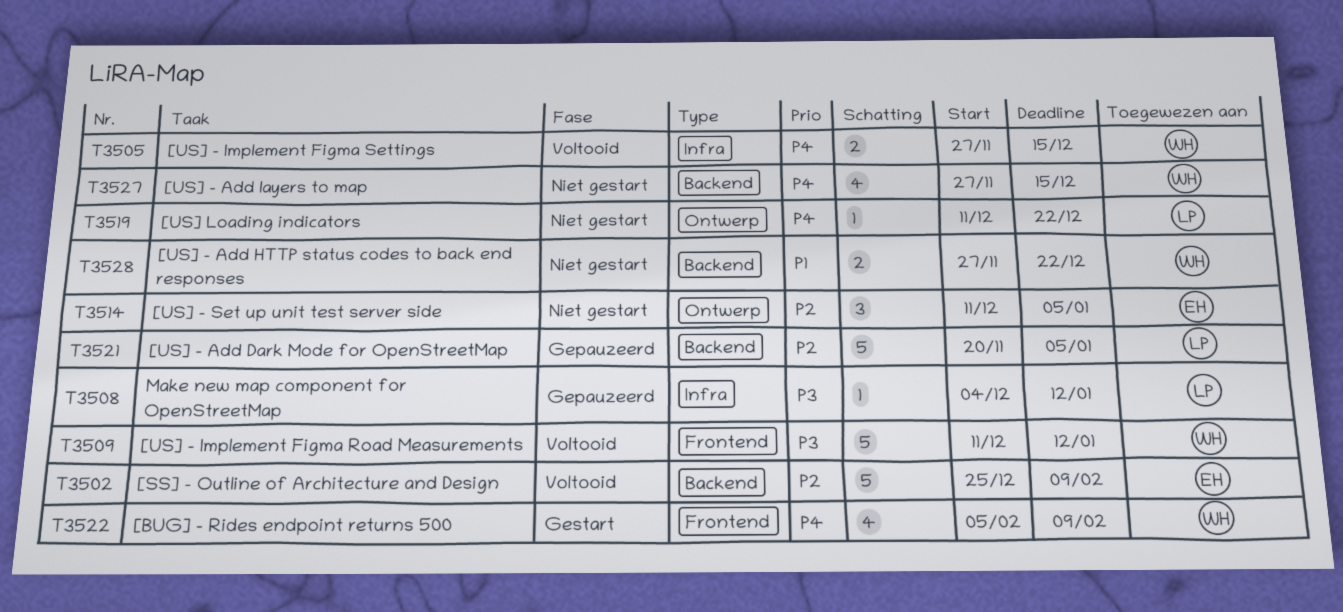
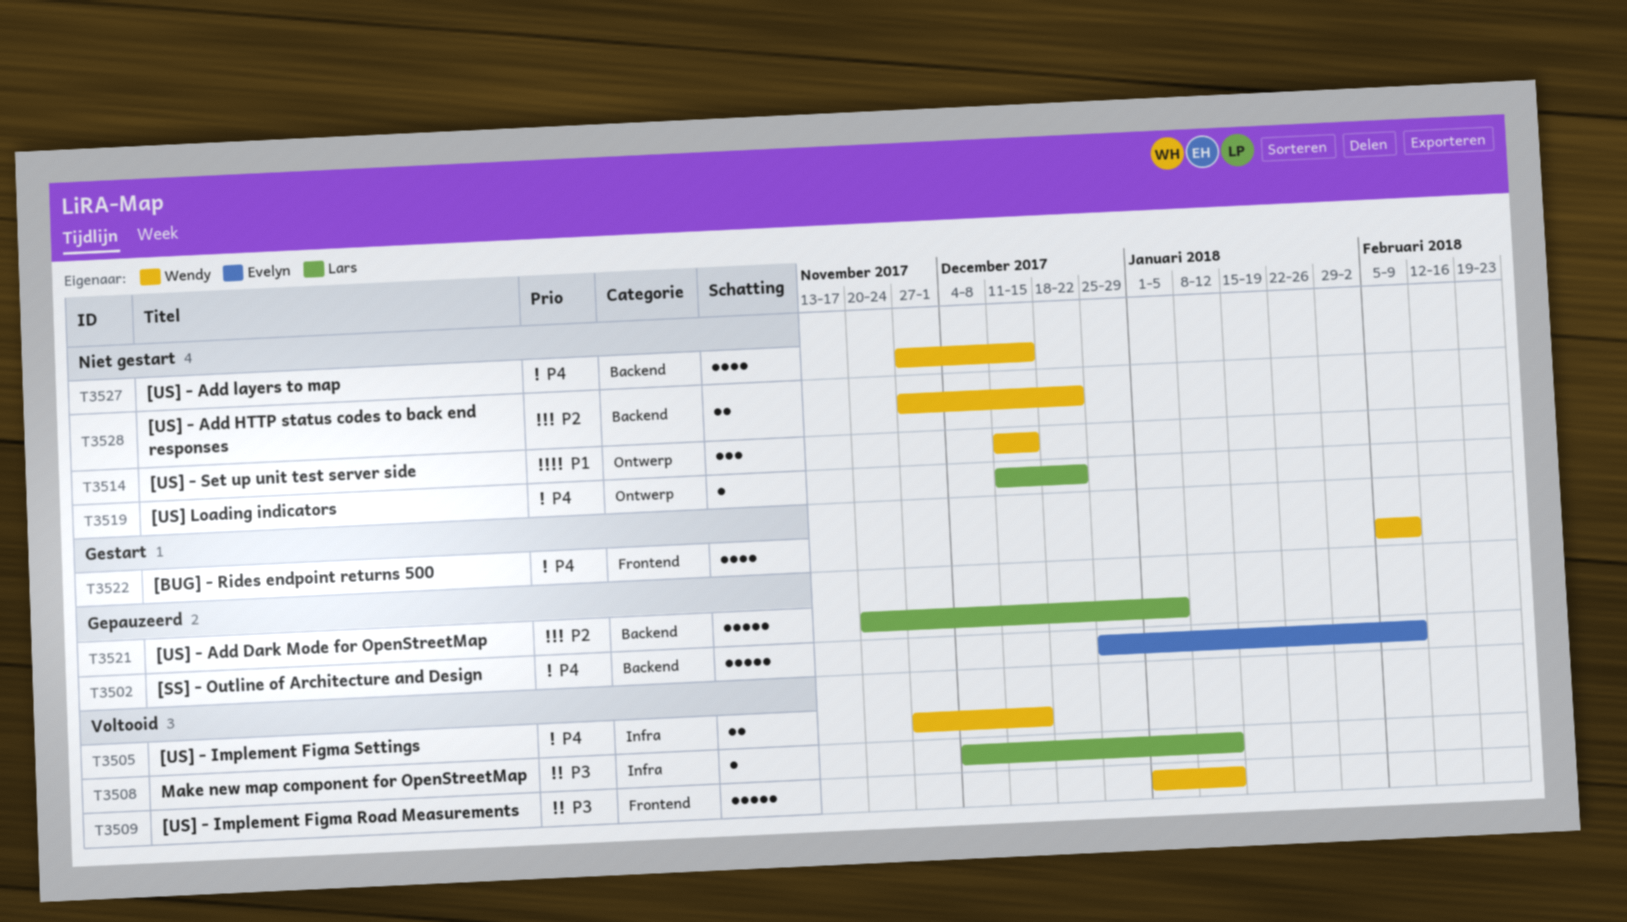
T3502, status: Voltooid -> Gepauzeerd
T3502, priority: P2 -> P4
T3508, status: Gepauzeerd -> Voltooid
T3509, start: Dec 11 -> Jan 1
T3514, owner: Evelyn -> Wendy
T3514, priority: P2 -> P1
T3514, due: Jan 5 -> Dec 15
T3528, priority: P1 -> P2

